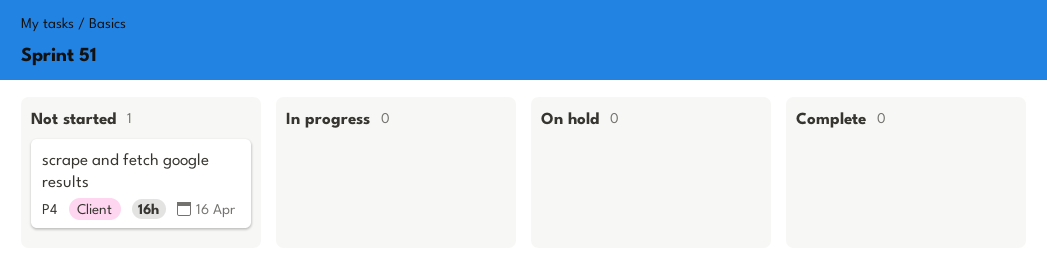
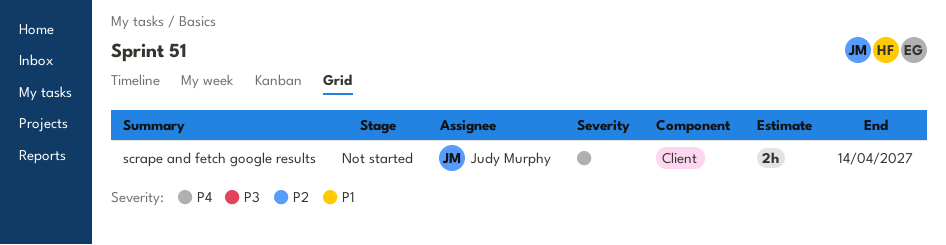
scrape and fetch google results, estimate: 16h -> 2h
scrape and fetch google results, due: Apr 16 -> Apr 14

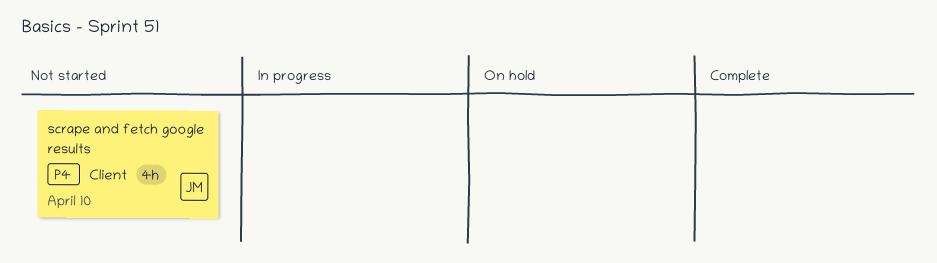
scrape and fetch google results, estimate: 2h -> 4h
scrape and fetch google results, due: Apr 14 -> Apr 10

